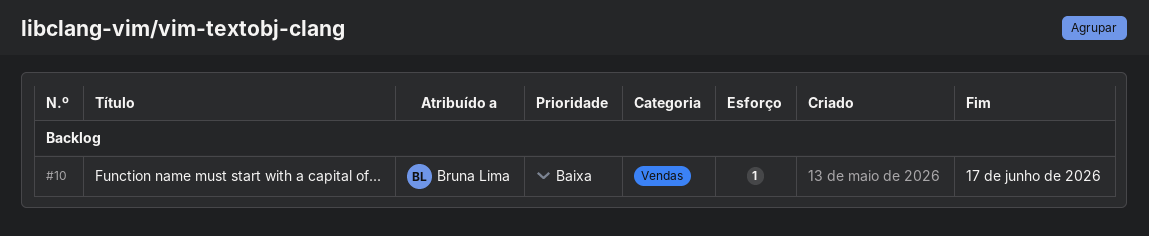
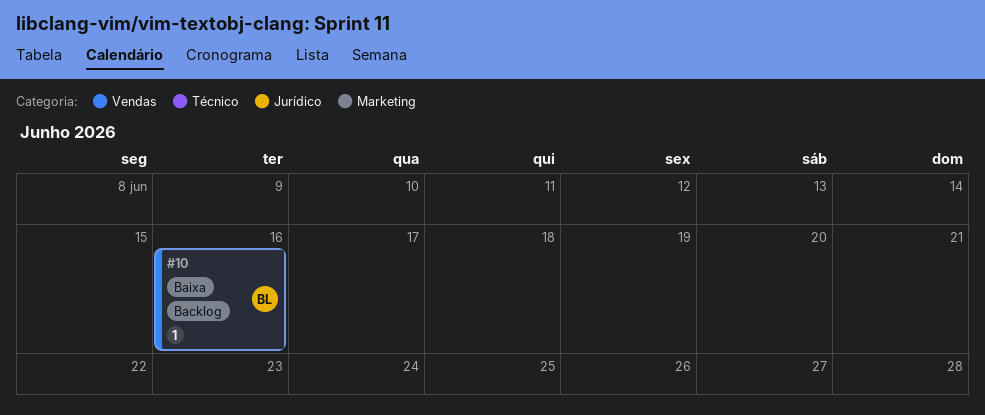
#10, due: Jun 17 -> Jun 16

